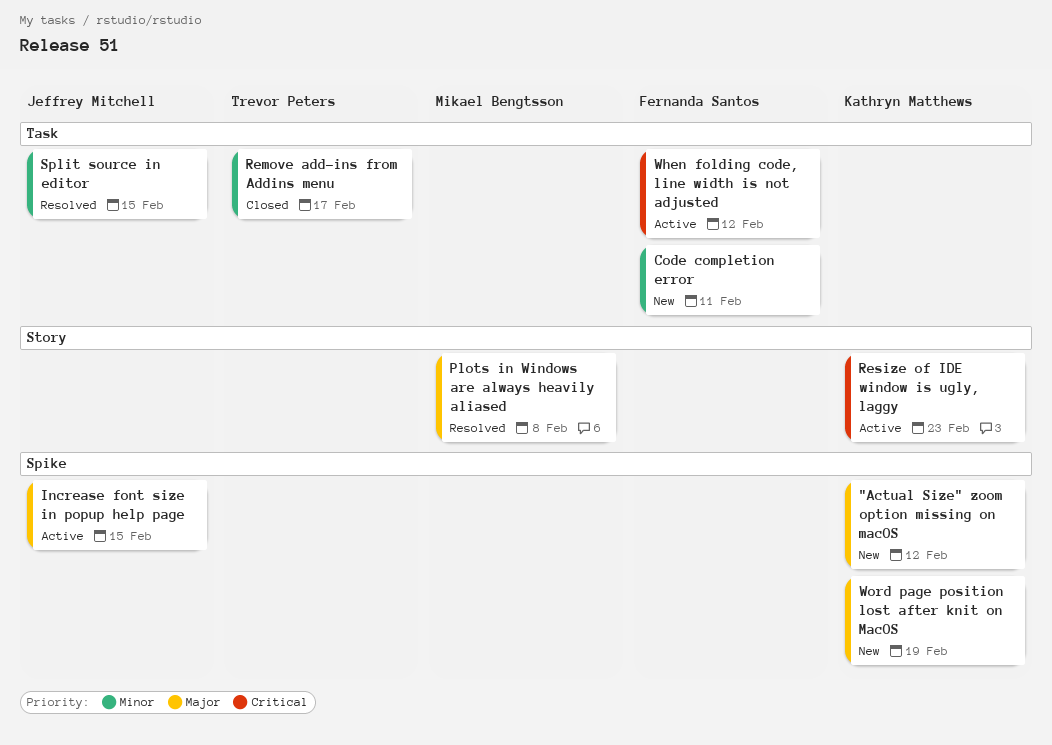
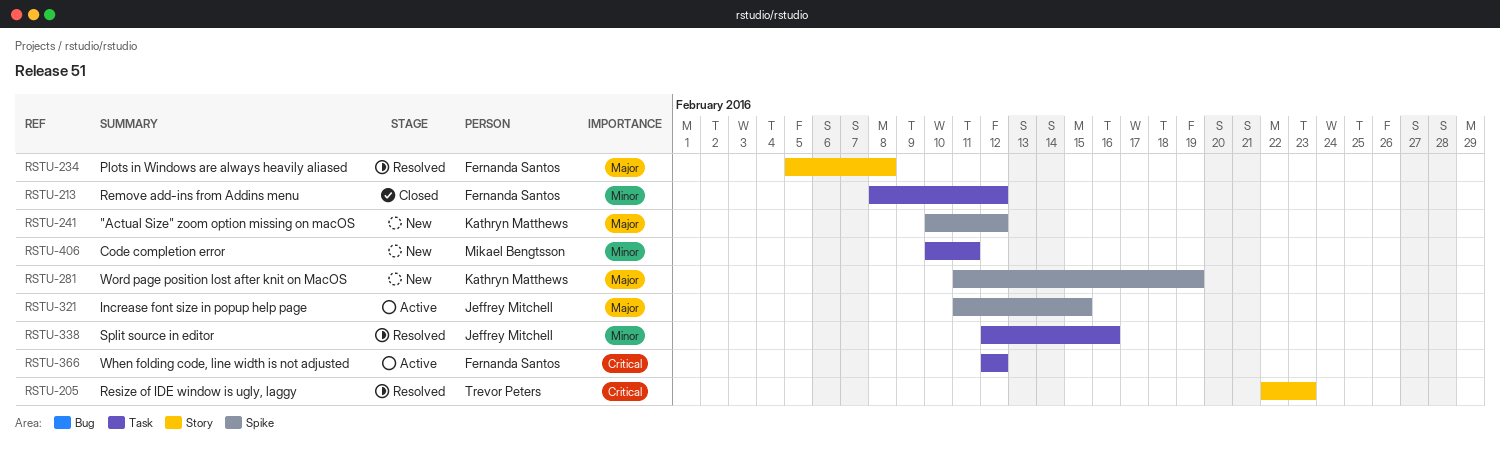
Code completion error, owner: Fernanda Santos -> Mikael Bengtsson
Plots in Windows are always heavily aliased, owner: Mikael Bengtsson -> Fernanda Santos
Remove add-ins from Addins menu, owner: Trevor Peters -> Fernanda Santos
Remove add-ins from Addins menu, due: Feb 17 -> Feb 12
Resize of IDE window is ugly, laggy, status: Active -> Resolved
Resize of IDE window is ugly, laggy, owner: Kathryn Matthews -> Trevor Peters
Split source in editor, due: Feb 15 -> Feb 16

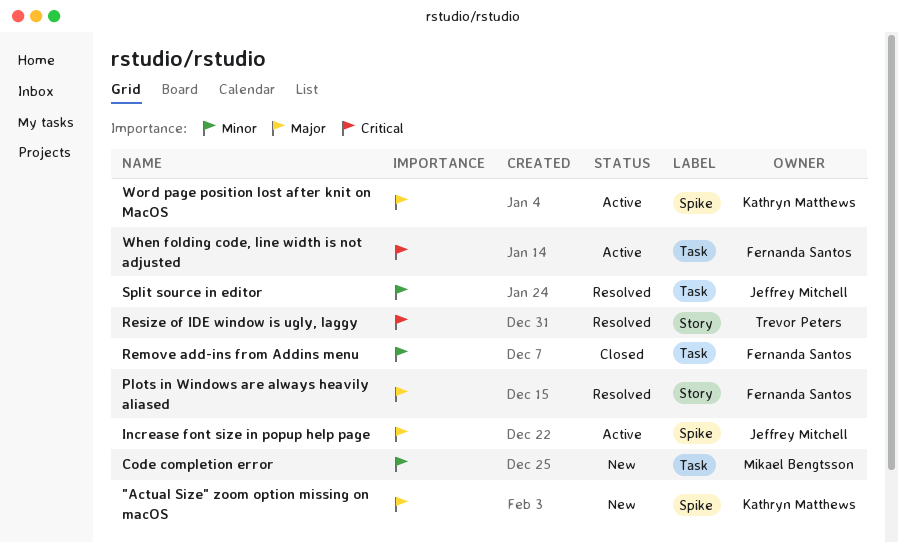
Word page position lost after knit on MacOS, status: New -> Active

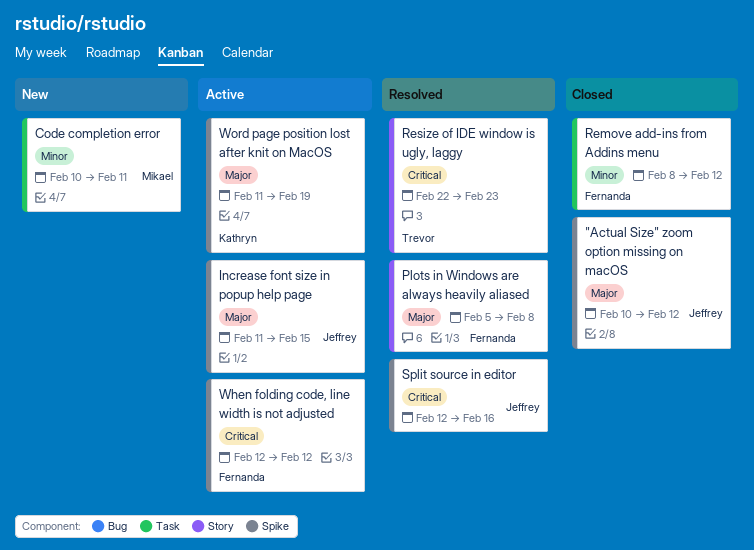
"Actual Size" zoom option missing on macOS, status: New -> Closed
"Actual Size" zoom option missing on macOS, owner: Kathryn Matthews -> Jeffrey Mitchell
Split source in editor, priority: Minor -> Critical
Split source in editor, label: Task -> Spike
When folding code, line width is not adjusted, label: Task -> Spike

